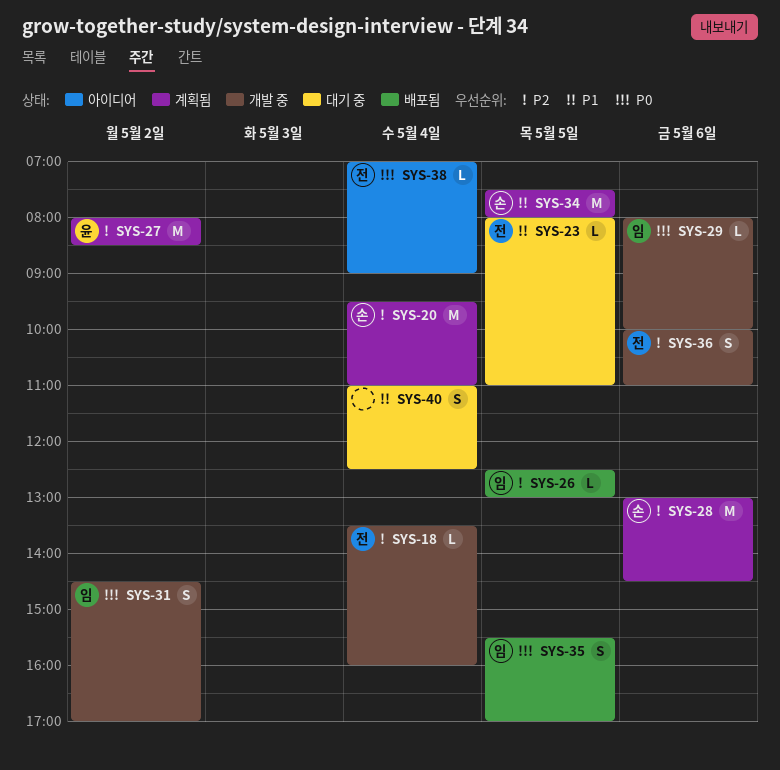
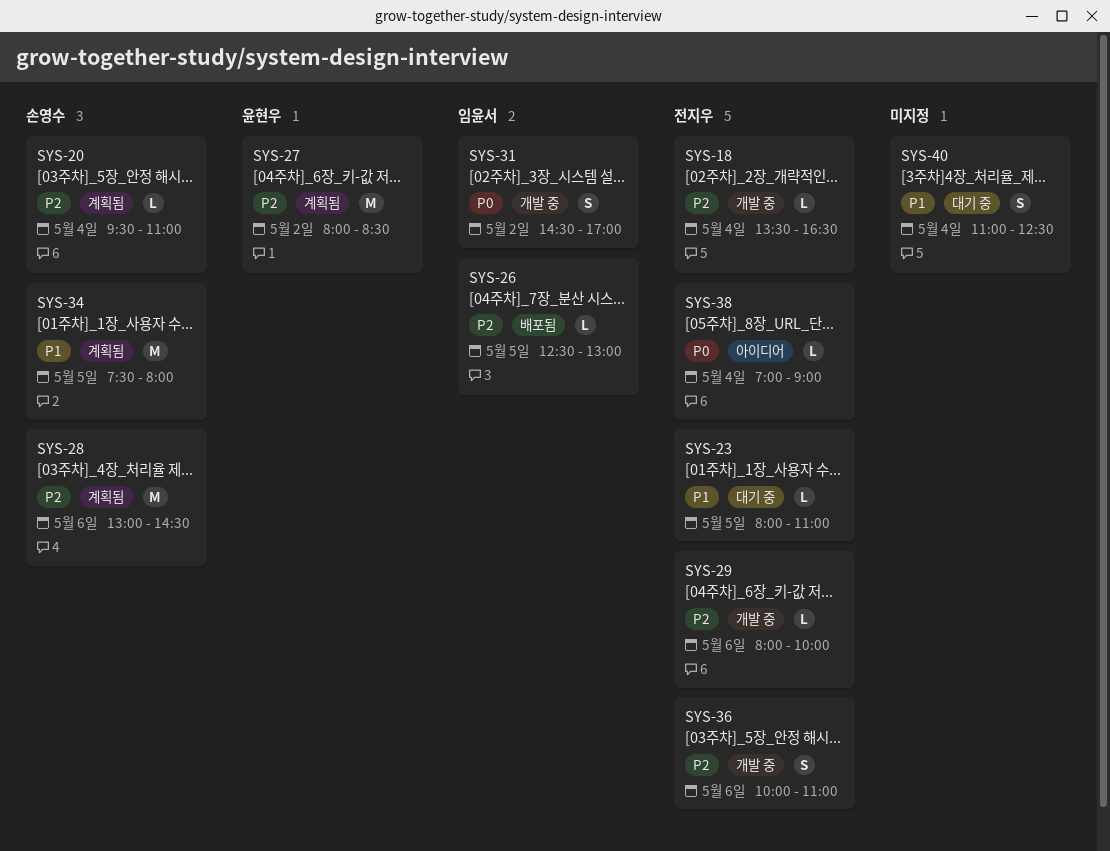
SYS-18, ends: 16:00 -> 16:30
SYS-20, estimate: M -> L
SYS-29, owner: 임윤서 -> 전지우
SYS-29, priority: P0 -> P2
SYS-35: present -> none

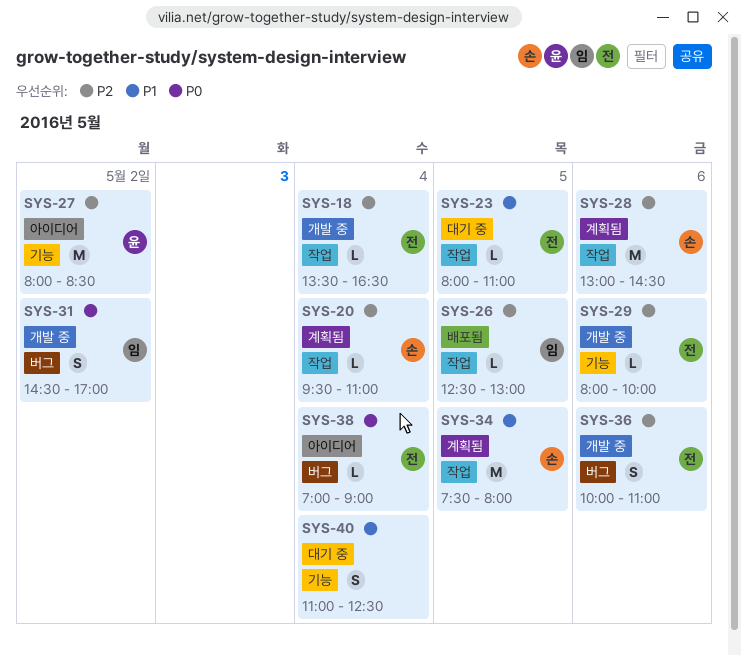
SYS-27, status: 계획됨 -> 아이디어

